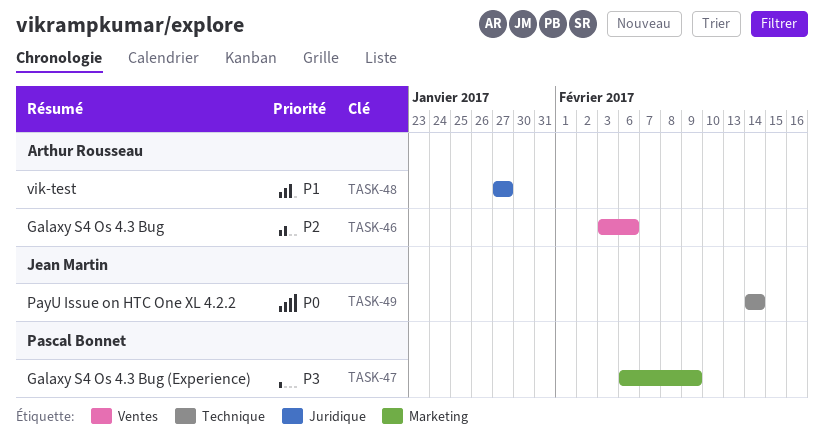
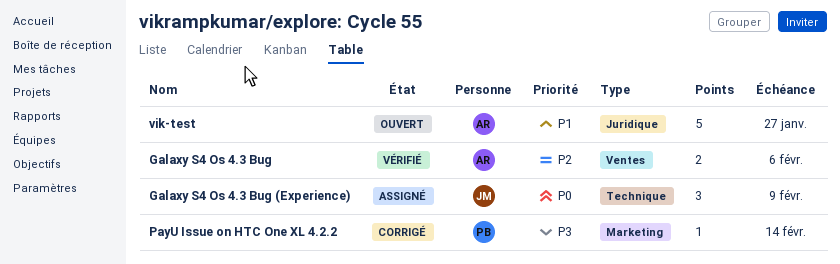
Galaxy S4 Os 4.3 Bug (Experience), owner: Pascal Bonnet -> Jean Martin
Galaxy S4 Os 4.3 Bug (Experience), priority: P3 -> P0
Galaxy S4 Os 4.3 Bug (Experience), label: Marketing -> Technique
PayU Issue on HTC One XL 4.2.2, owner: Jean Martin -> Pascal Bonnet
PayU Issue on HTC One XL 4.2.2, priority: P0 -> P3
PayU Issue on HTC One XL 4.2.2, label: Technique -> Marketing

